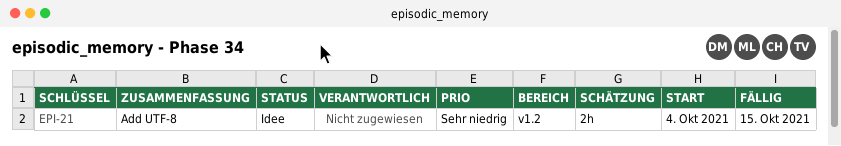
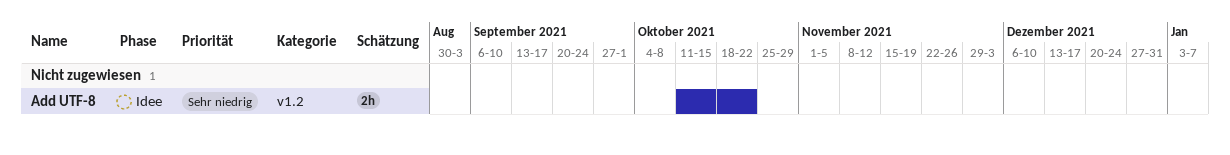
Add UTF-8, start: Oct 4 -> Oct 11
Add UTF-8, due: Oct 15 -> Oct 22

